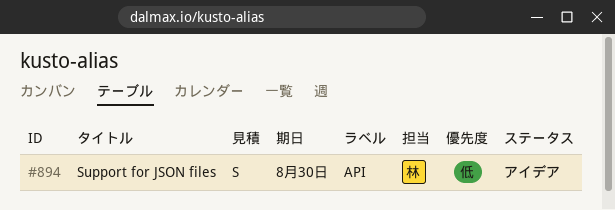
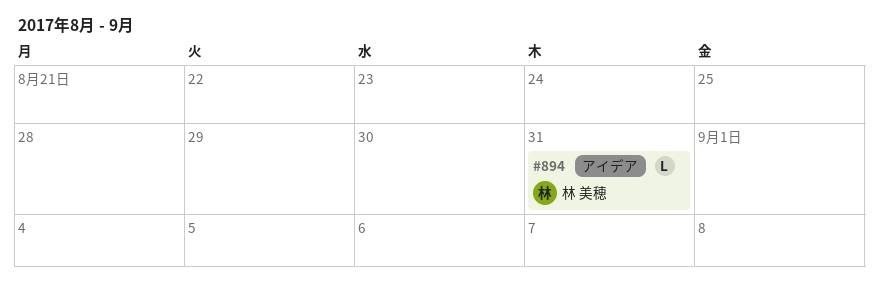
#894, estimate: S -> L
#894, due: Aug 30 -> Aug 31

